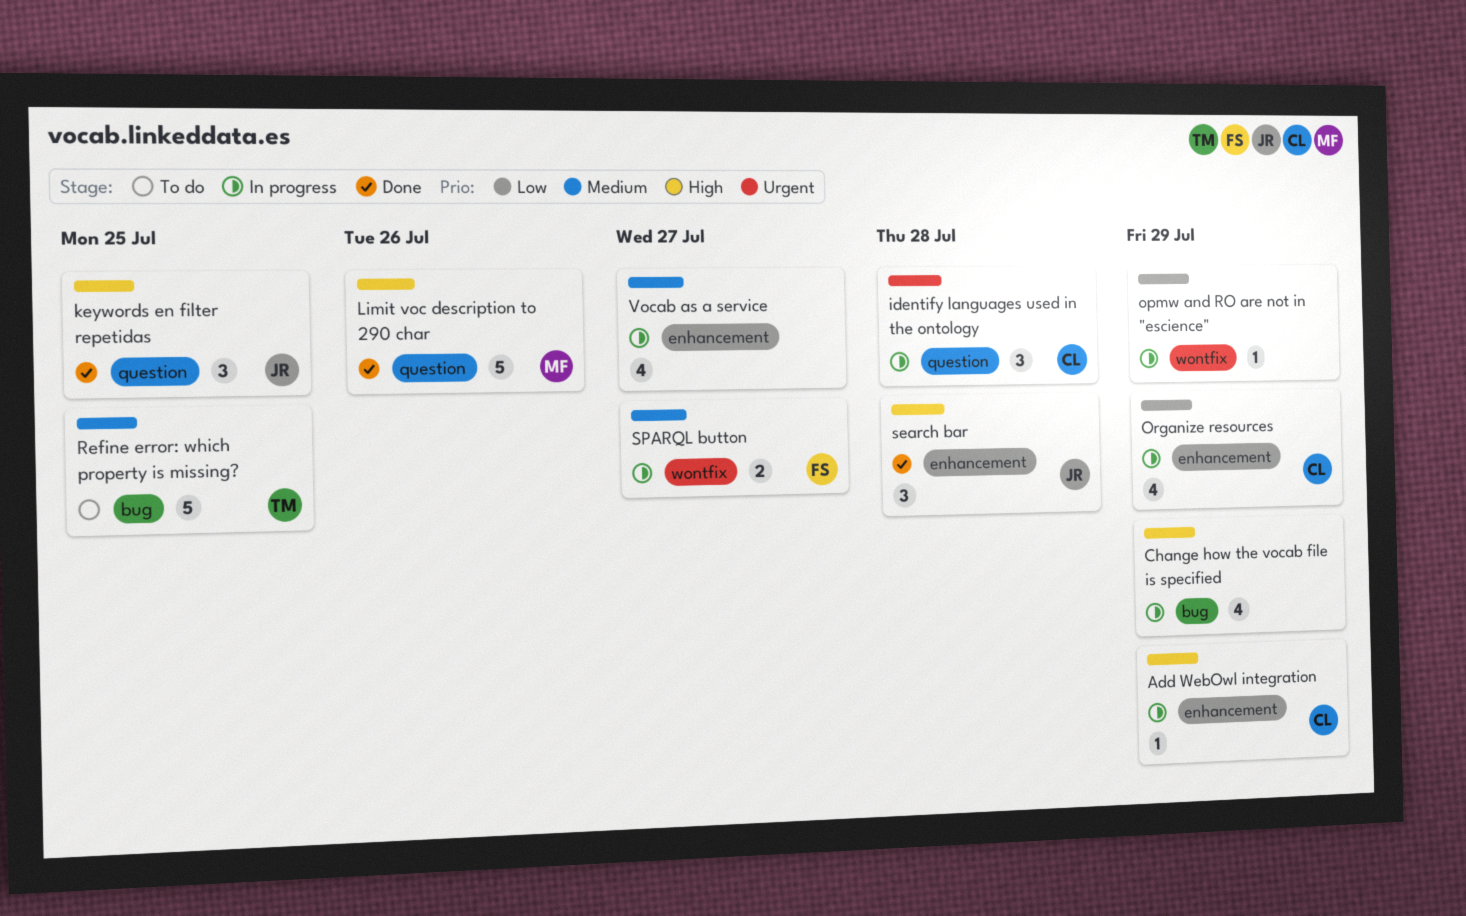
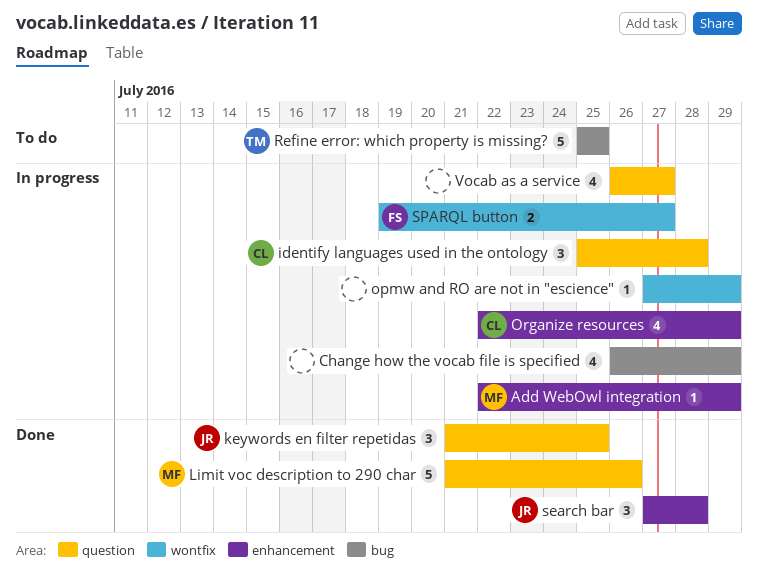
Add WebOwl integration, owner: CL -> MF
Vocab as a service, label: enhancement -> question

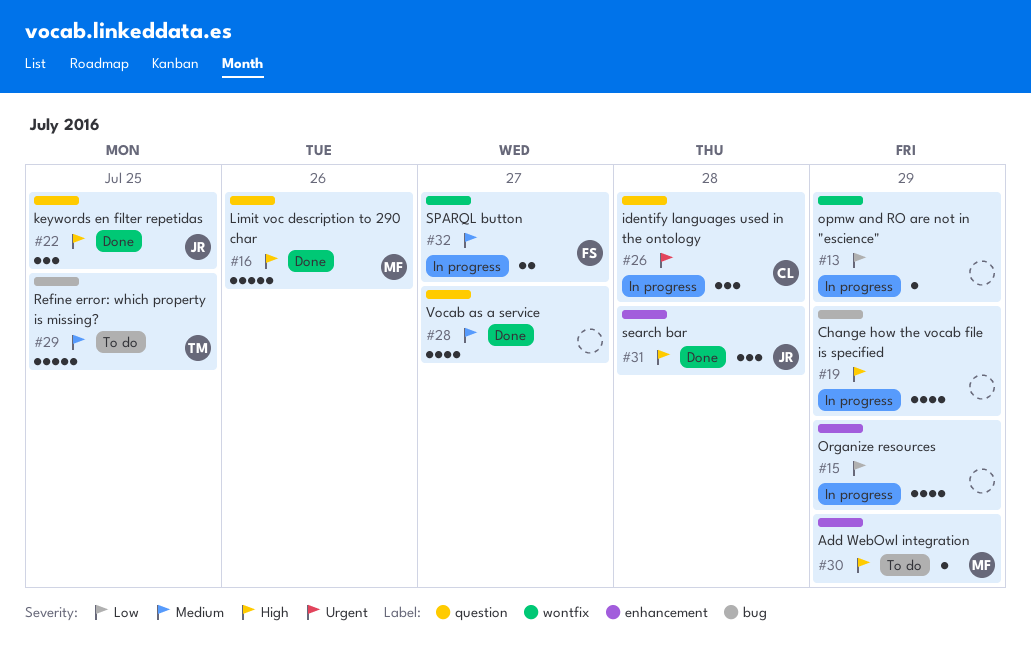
Add WebOwl integration, status: In progress -> To do
Organize resources, owner: CL -> none
Vocab as a service, status: In progress -> Done

